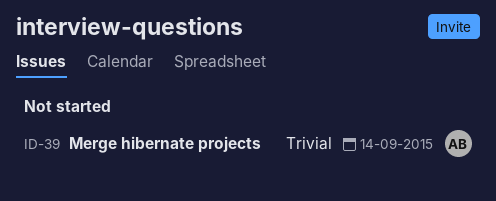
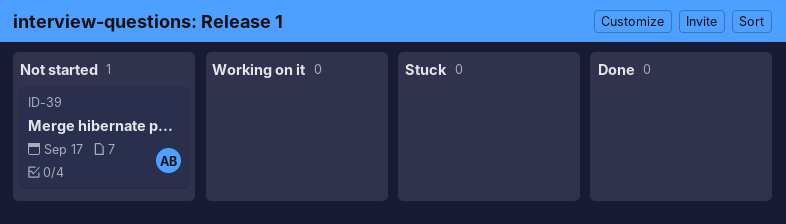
ID-39, due: Sep 14 -> Sep 17

